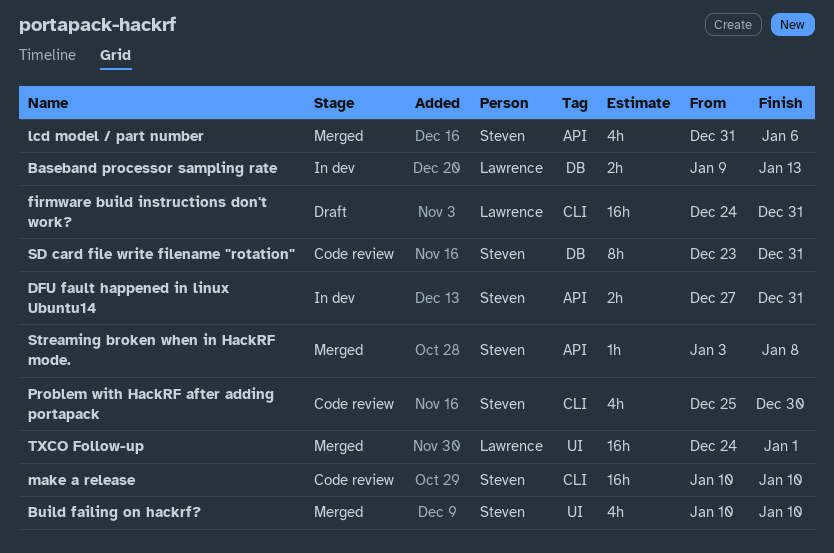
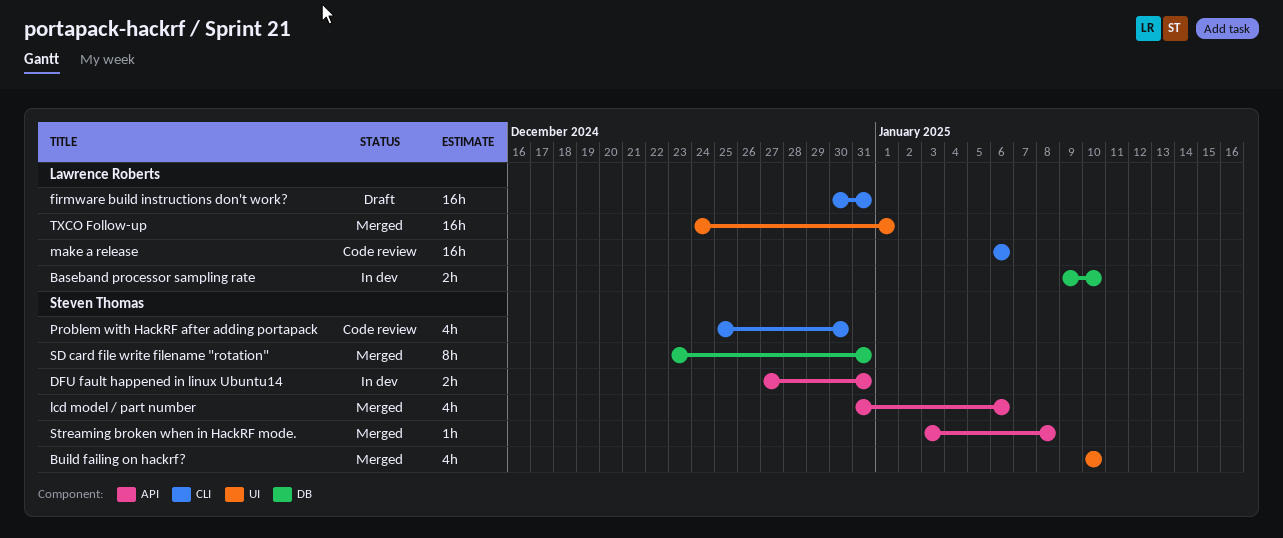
Baseband processor sampling rate, due: Jan 13 -> Jan 10
firmware build instructions don't work?, start: Dec 24 -> Dec 30
make a release, owner: Steven Thomas -> Lawrence Roberts
make a release, start: Jan 10 -> Jan 6
make a release, due: Jan 10 -> Jan 6
SD card file write filename "rotation", status: Code review -> Merged

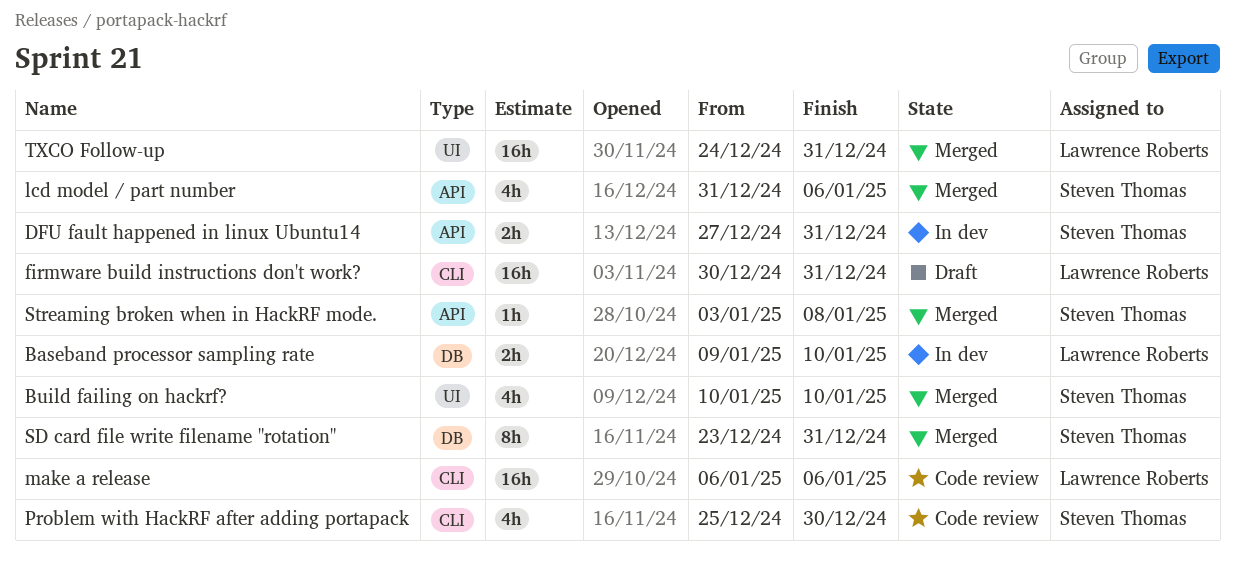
TXCO Follow-up, due: Jan 1 -> Dec 31

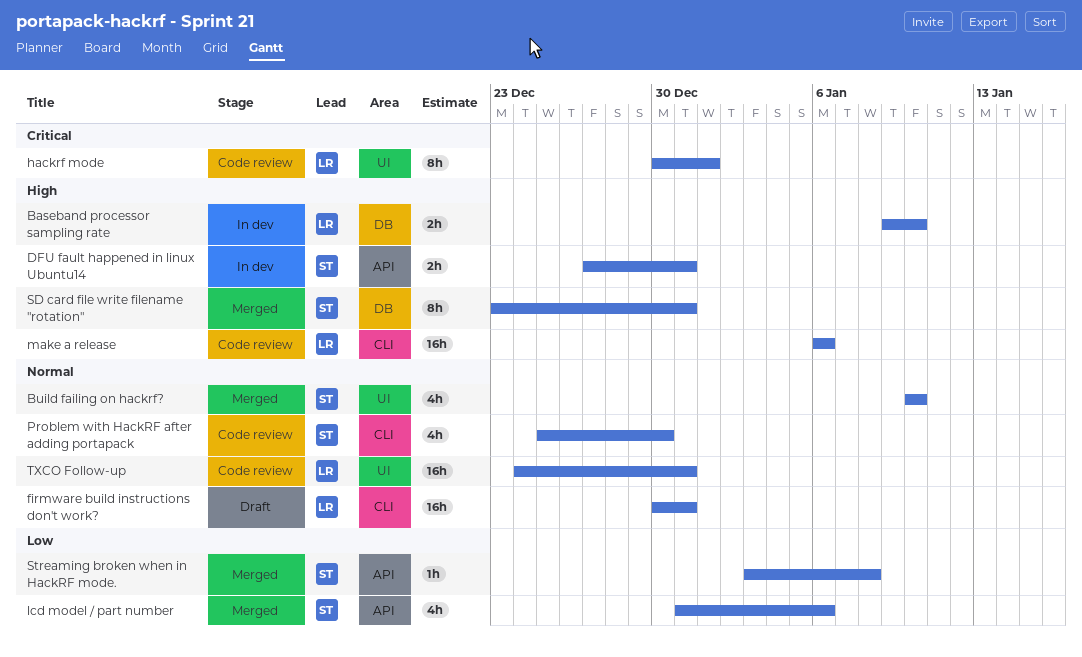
hackrf mode: none -> present
TXCO Follow-up, status: Merged -> Code review

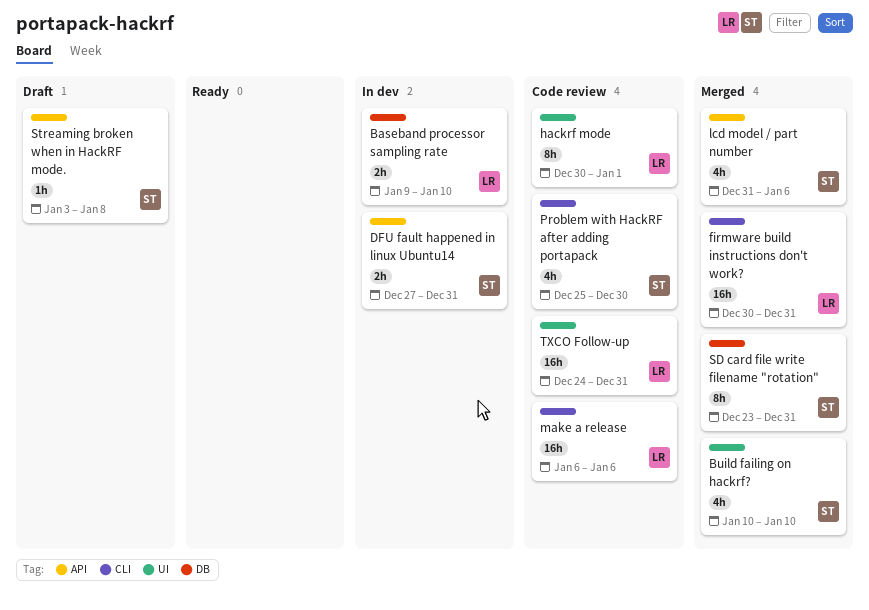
firmware build instructions don't work?, status: Draft -> Merged
Streaming broken when in HackRF mode., status: Merged -> Draft

